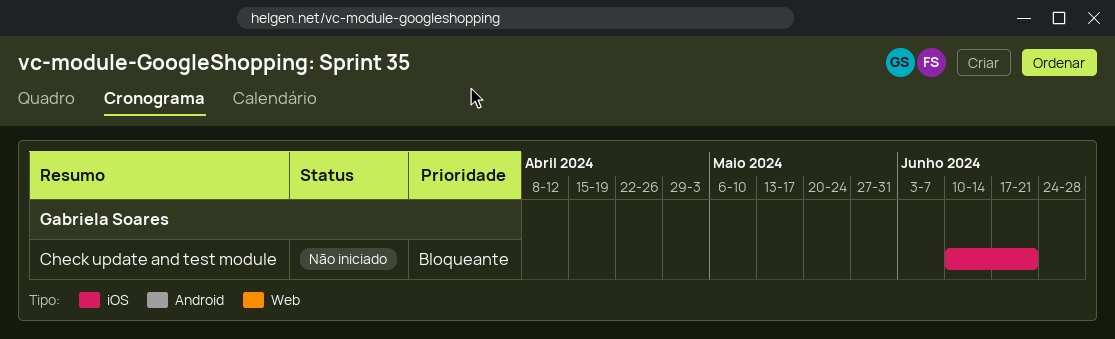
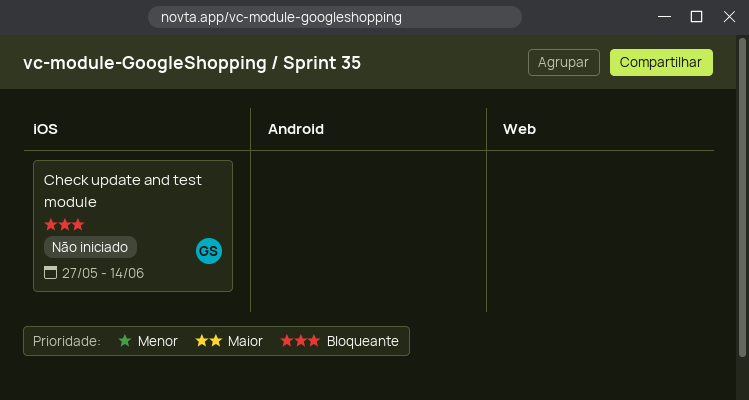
Check update and test module, start: Jun 10 -> May 27
Check update and test module, due: Jun 21 -> Jun 14

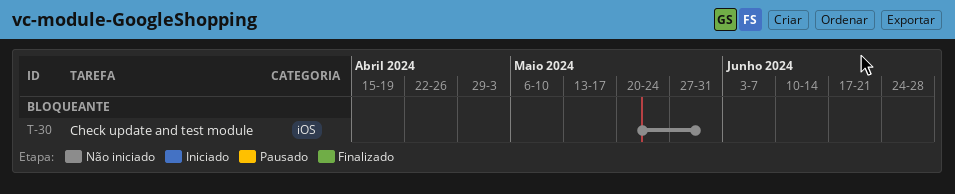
Check update and test module, start: May 27 -> May 20
Check update and test module, due: Jun 14 -> May 31

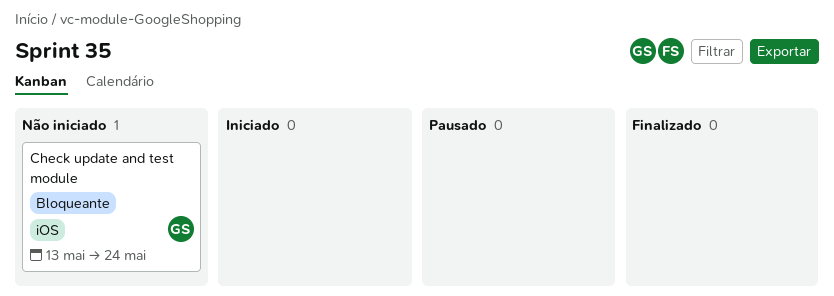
Check update and test module, start: May 20 -> May 13
Check update and test module, due: May 31 -> May 24

